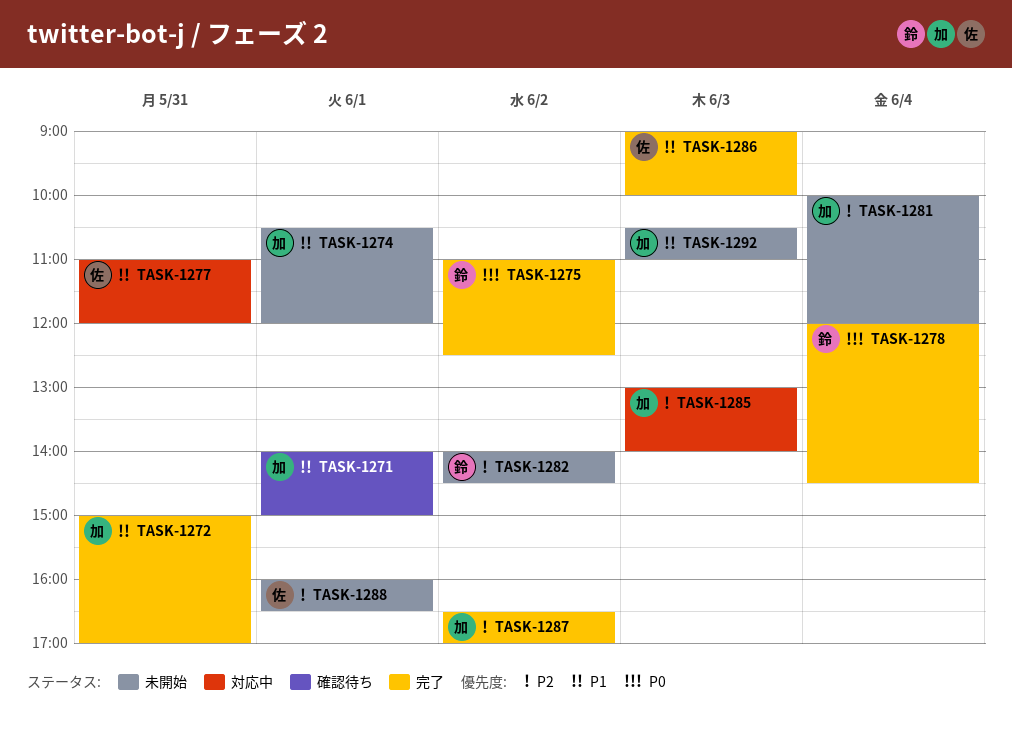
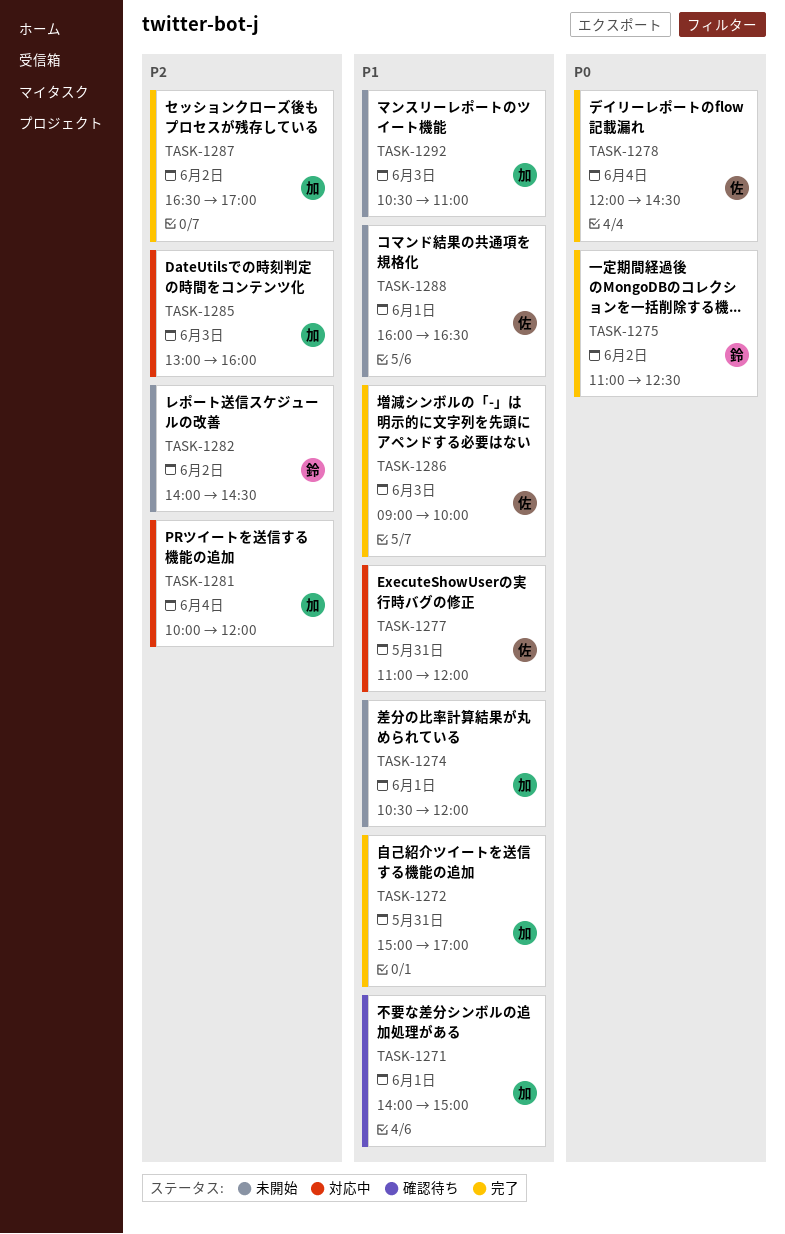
TASK-1278, owner: 鈴 -> 佐
TASK-1281, status: 未開始 -> 対応中
TASK-1285, ends: 14:00 -> 16:00
TASK-1288, priority: P2 -> P1

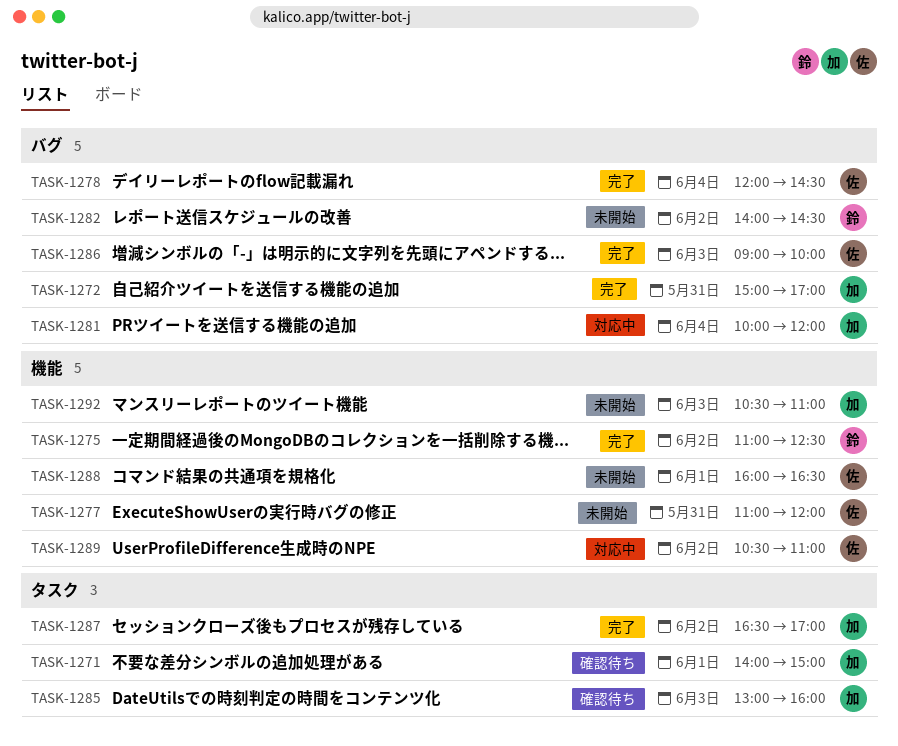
TASK-1274: present -> none
TASK-1277, status: 対応中 -> 未開始
TASK-1285, status: 対応中 -> 確認待ち
TASK-1289: none -> present

